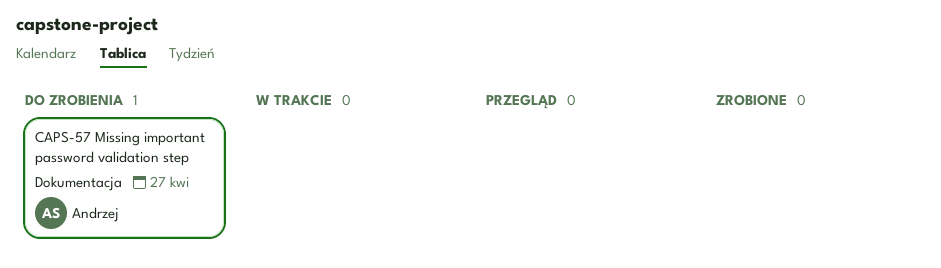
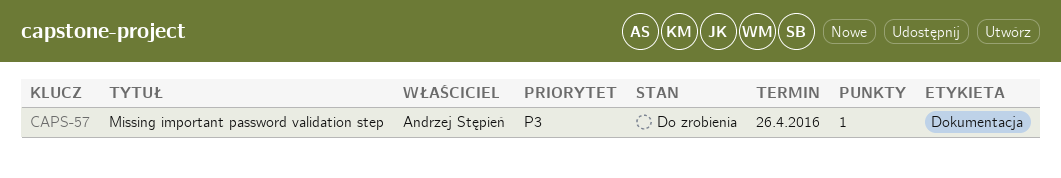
CAPS-57, due: Apr 27 -> Apr 26

